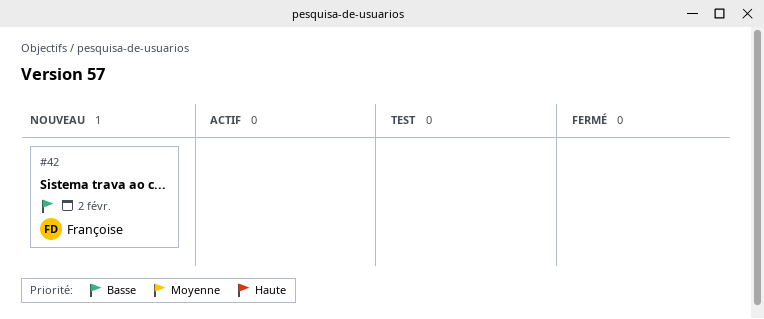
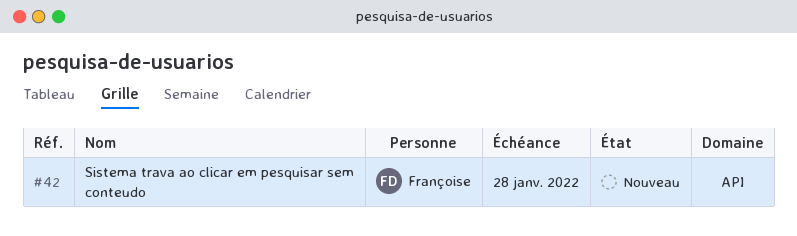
#42, due: Feb 2 -> Jan 28

